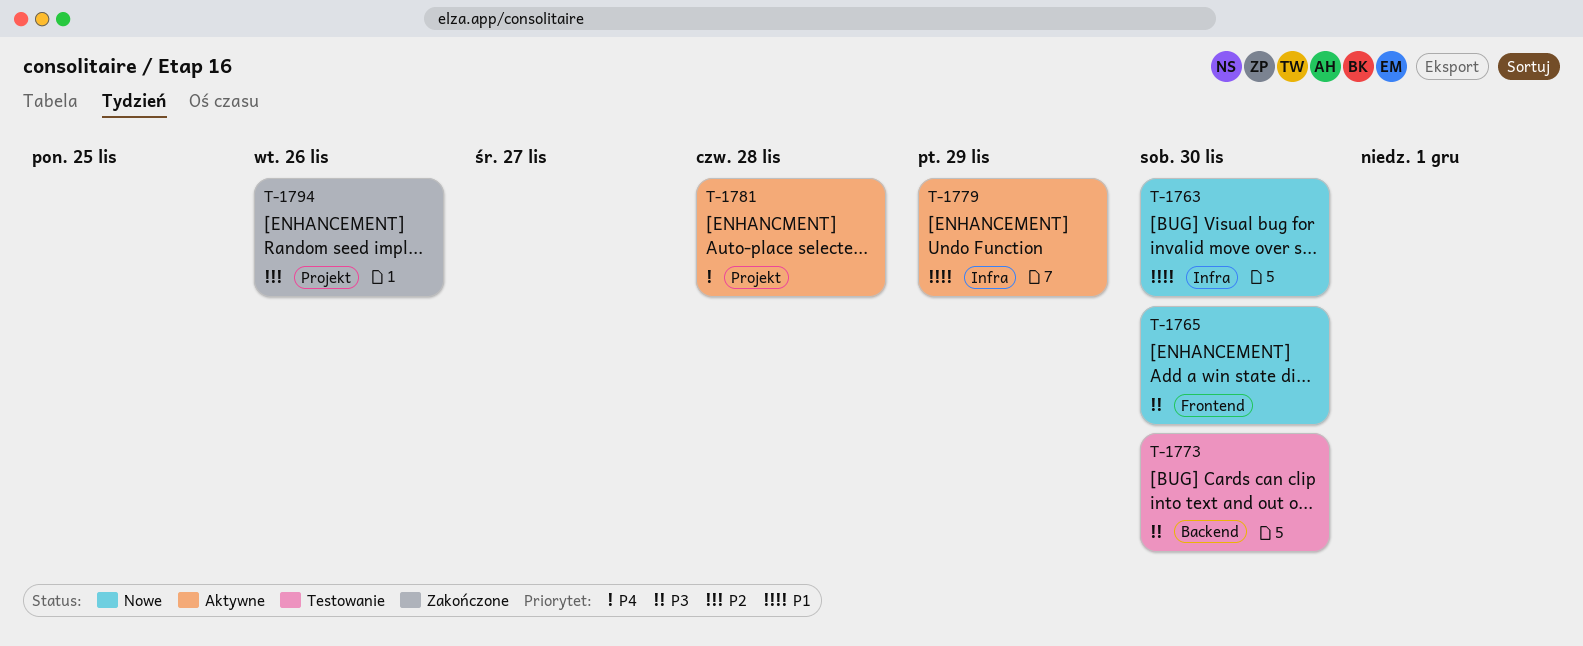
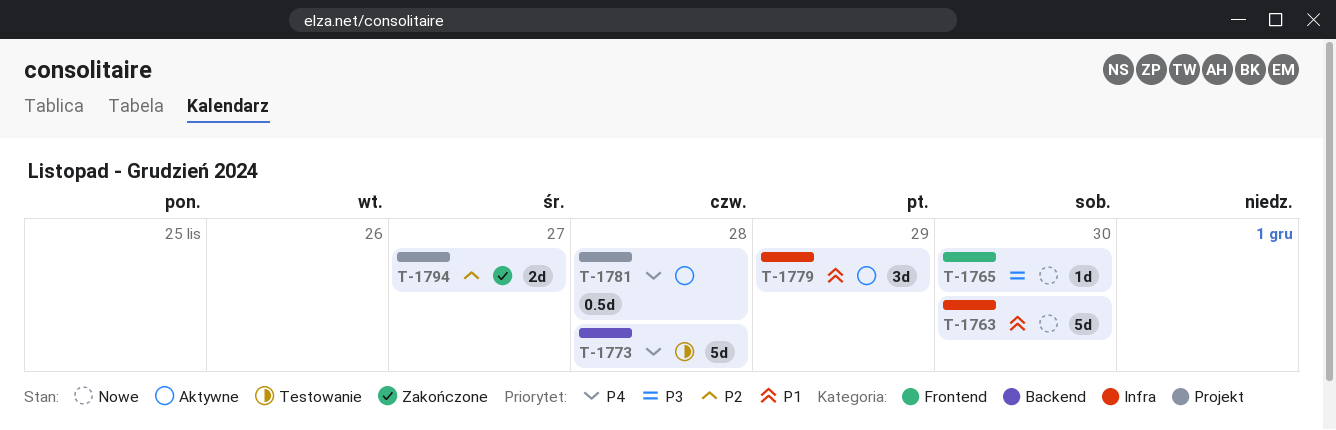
T-1773, priority: P3 -> P4
T-1773, due: Nov 30 -> Nov 28
T-1794, due: Nov 26 -> Nov 27

